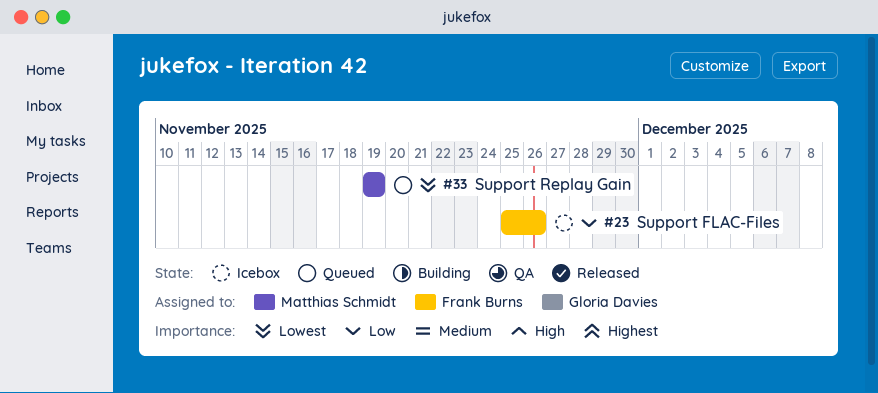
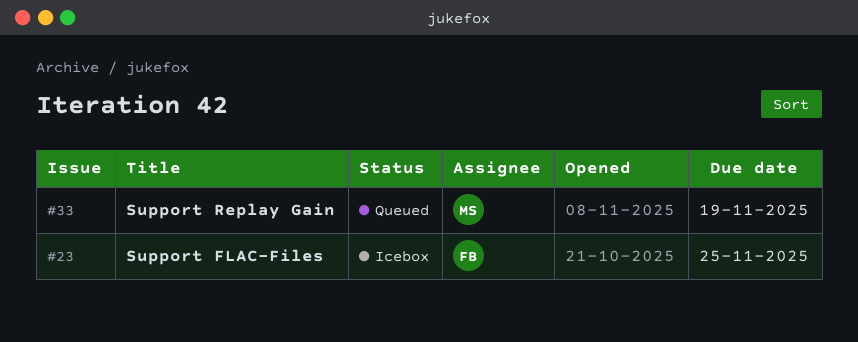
#23, due: Nov 26 -> Nov 25

